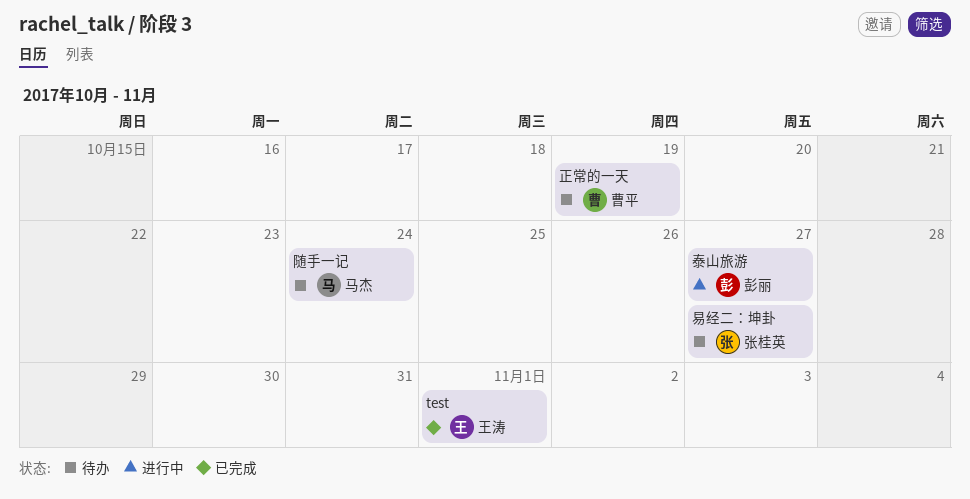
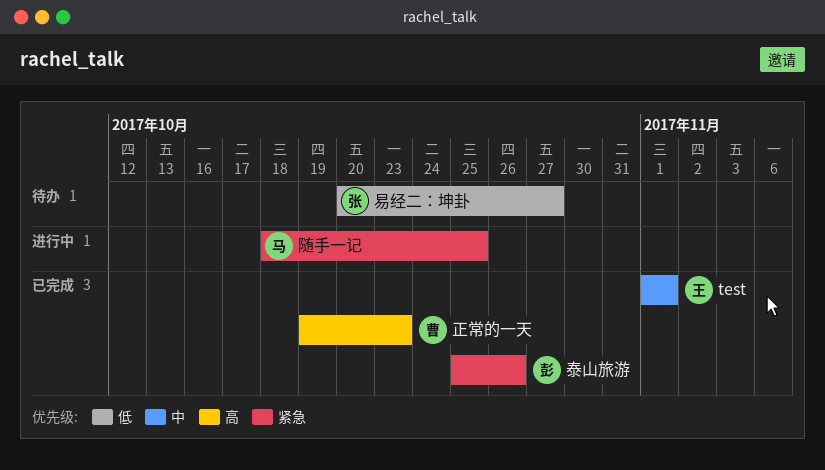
正常的一天, status: 待办 -> 已完成
正常的一天, due: Oct 19 -> Oct 23
泰山旅游, status: 进行中 -> 已完成
泰山旅游, due: Oct 27 -> Oct 26
随手一记, status: 待办 -> 进行中
随手一记, due: Oct 24 -> Oct 25

